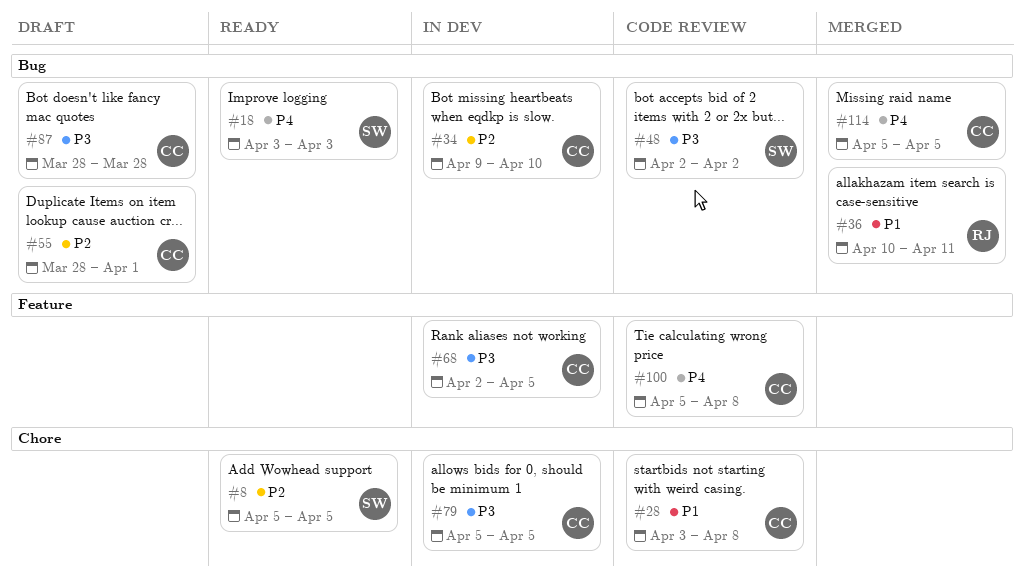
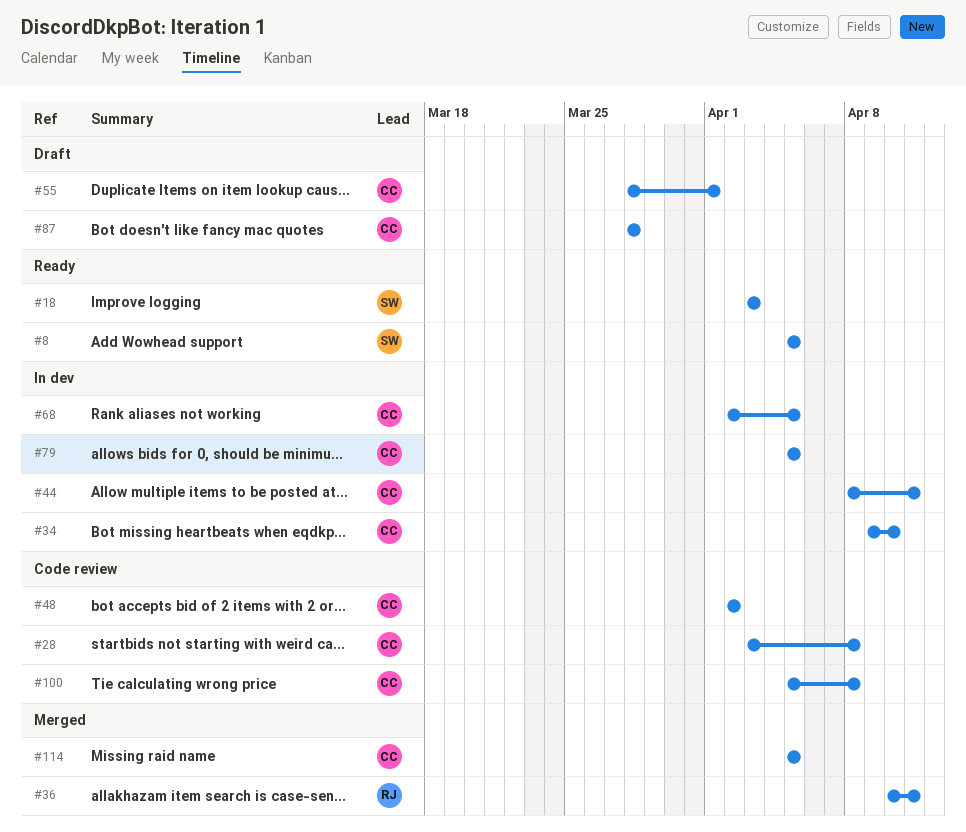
#44: none -> present
#48, owner: SW -> CC

